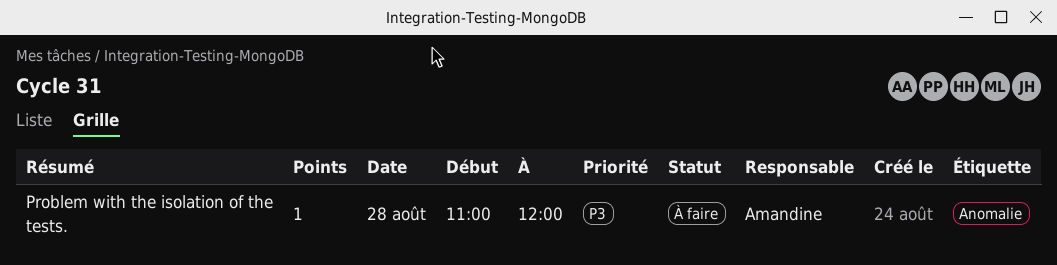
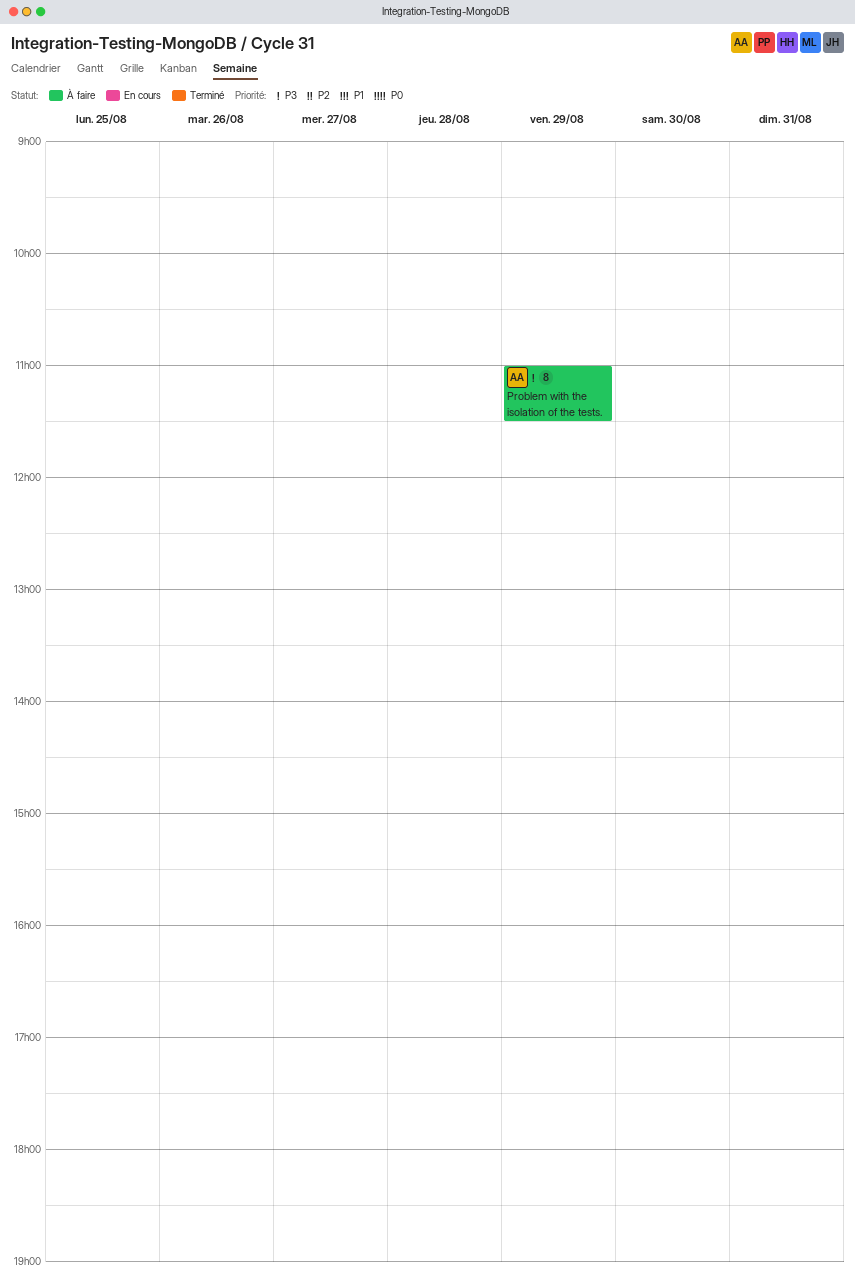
Problem with the isolation of the tests., estimate: 1 -> 8
Problem with the isolation of the tests., day: Aug 28 -> Aug 29
Problem with the isolation of the tests., ends: 12:00 -> 11:30

